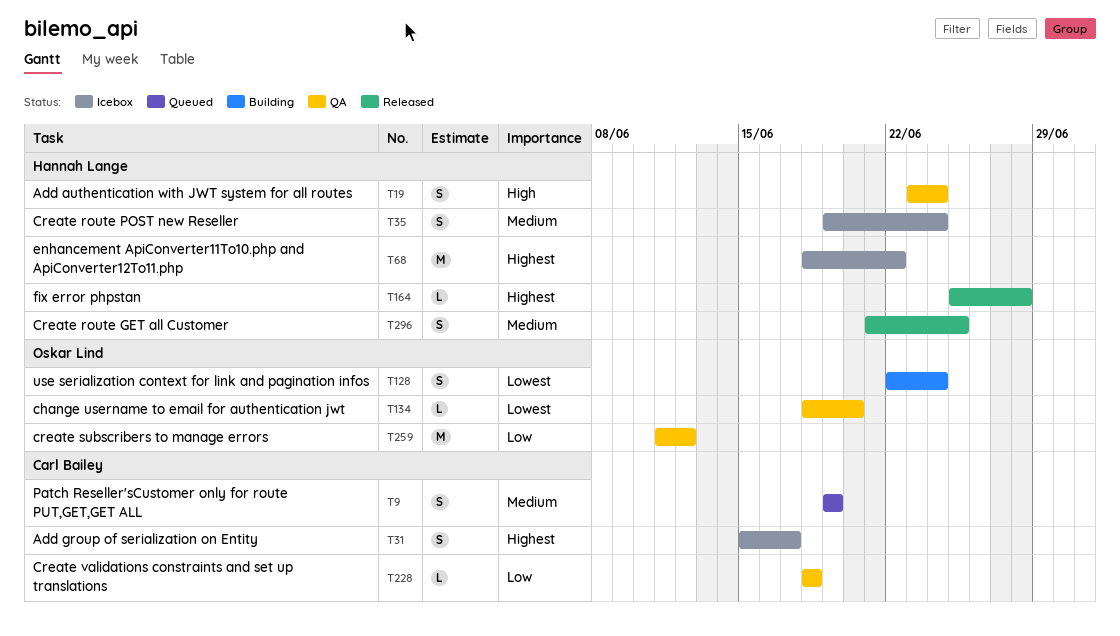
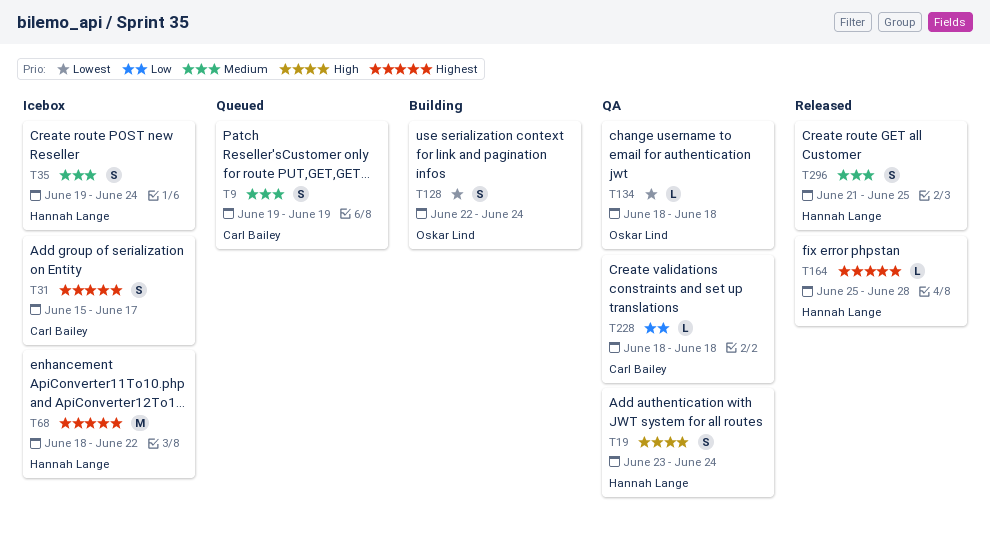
T134, due: Jun 20 -> Jun 18
T259: present -> none

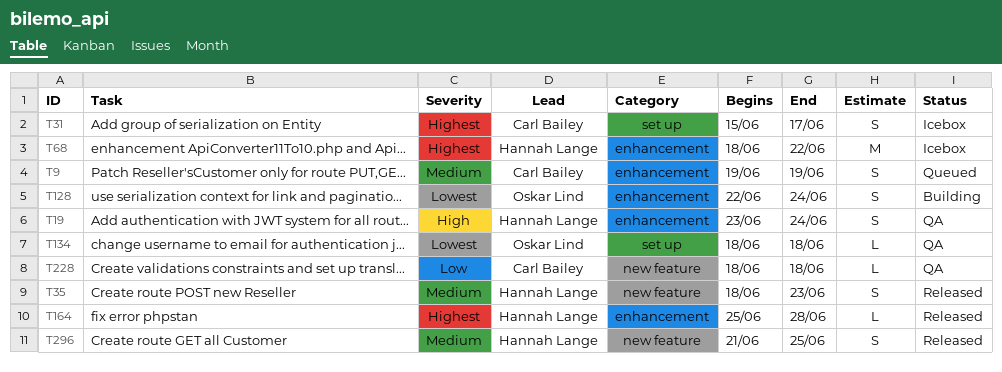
T35, status: Icebox -> Released
T35, start: Jun 19 -> Jun 18
T35, due: Jun 24 -> Jun 23

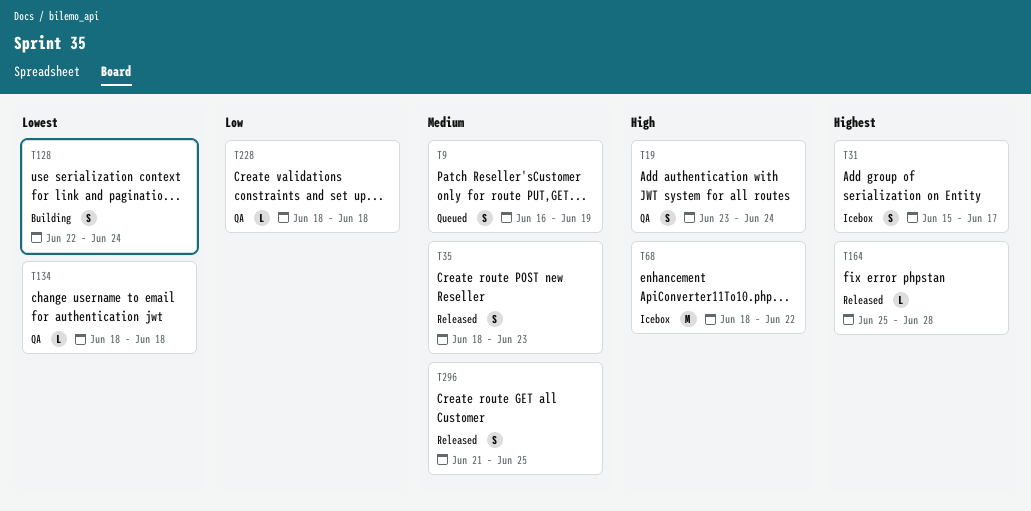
T9, start: Jun 19 -> Jun 16
T68, priority: Highest -> High

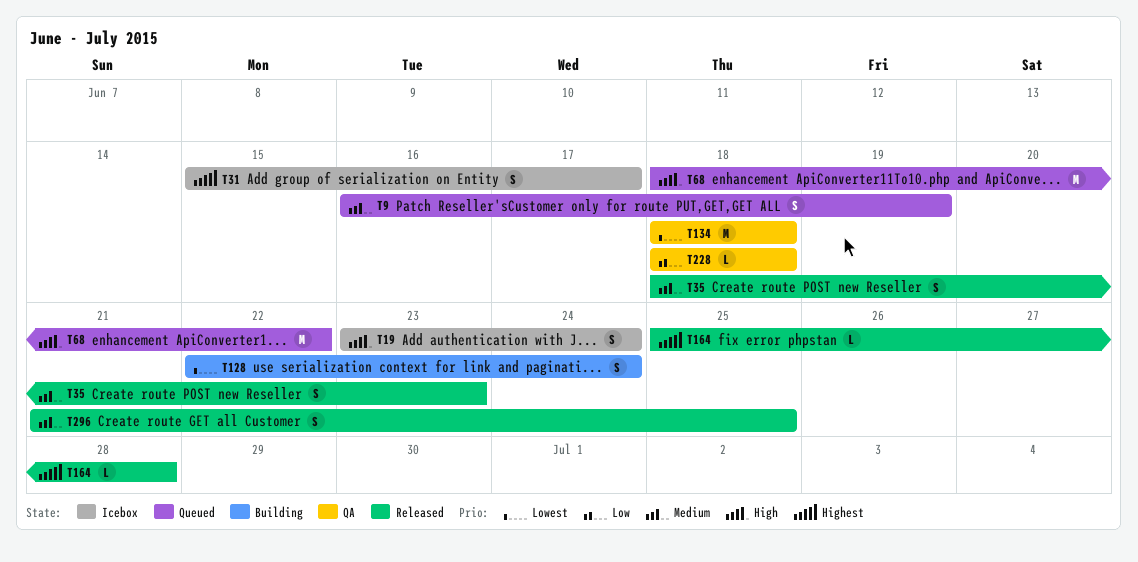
T19, status: QA -> Icebox
T68, status: Icebox -> Queued
T134, estimate: L -> M

